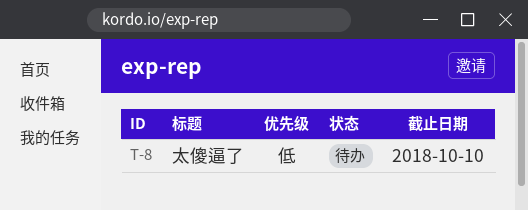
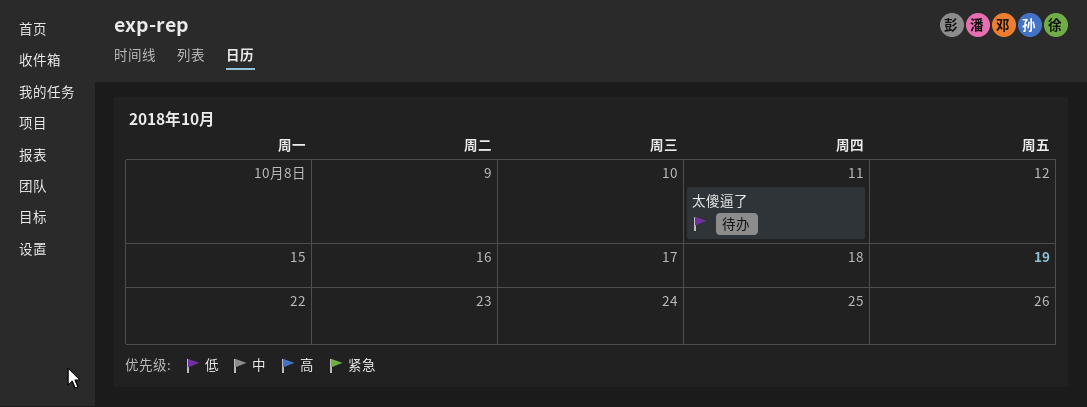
太傻逼了, due: Oct 10 -> Oct 11

